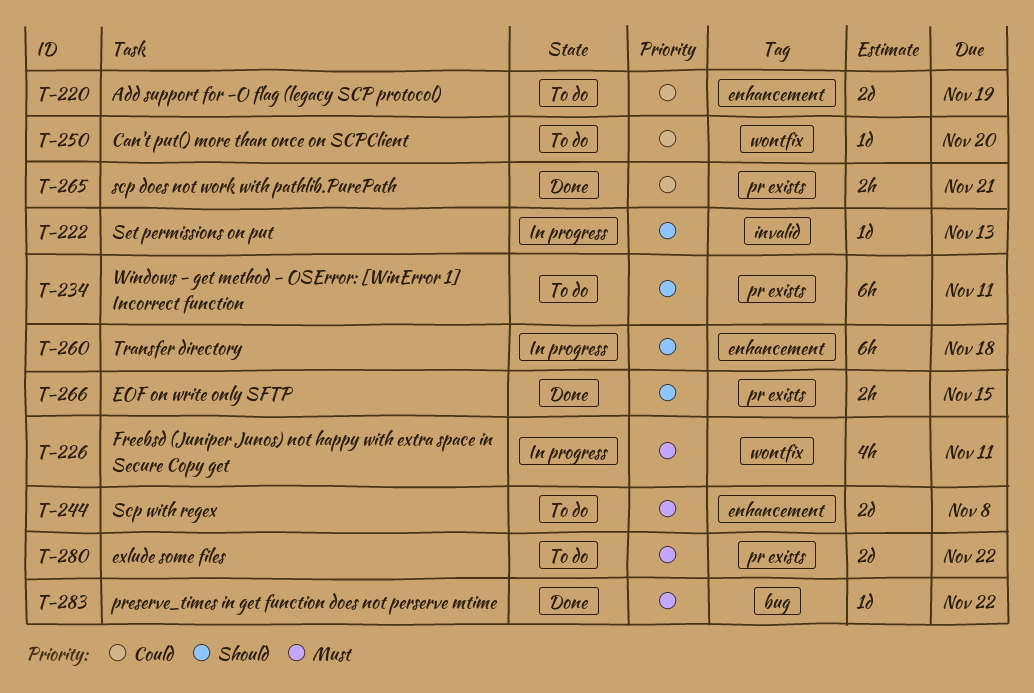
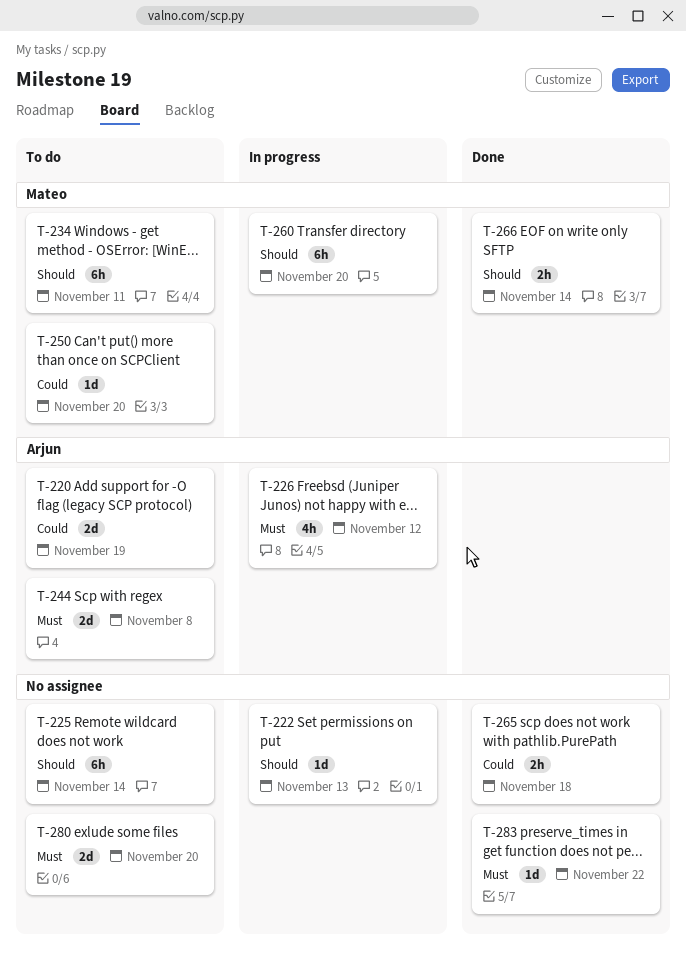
T-225: none -> present
T-226, due: Nov 11 -> Nov 12
T-260, due: Nov 18 -> Nov 20
T-265, due: Nov 21 -> Nov 18
T-266, due: Nov 15 -> Nov 14
T-280, due: Nov 22 -> Nov 20

